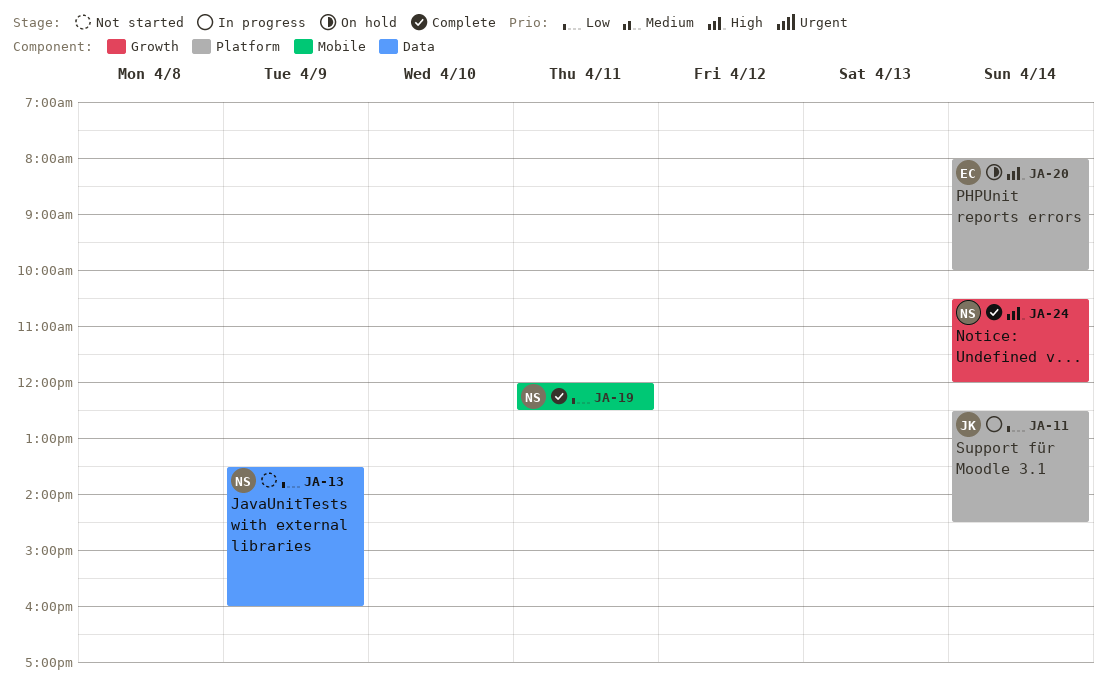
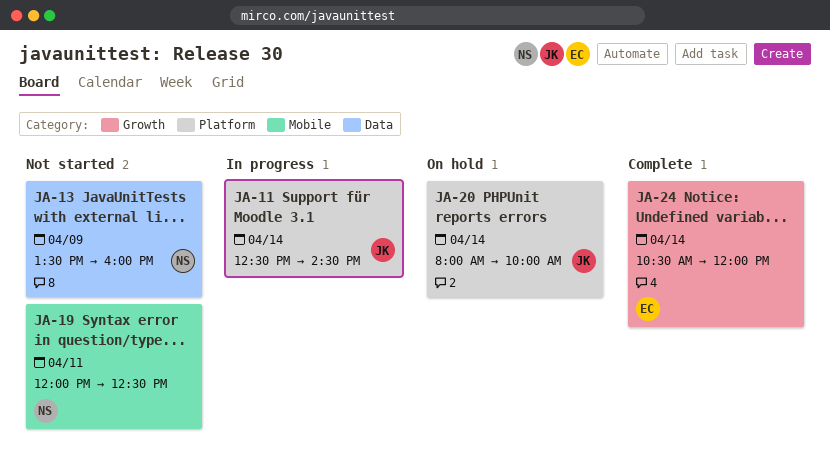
JA-19, status: Complete -> Not started
JA-20, owner: EC -> JK
JA-24, owner: NS -> EC

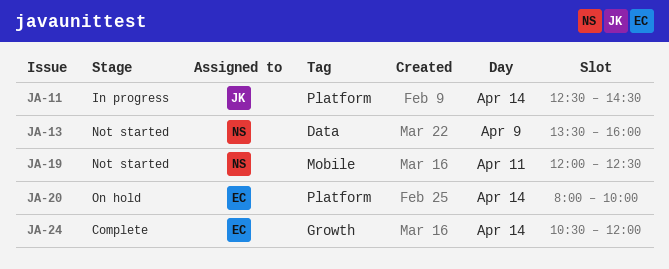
JA-20, owner: JK -> EC

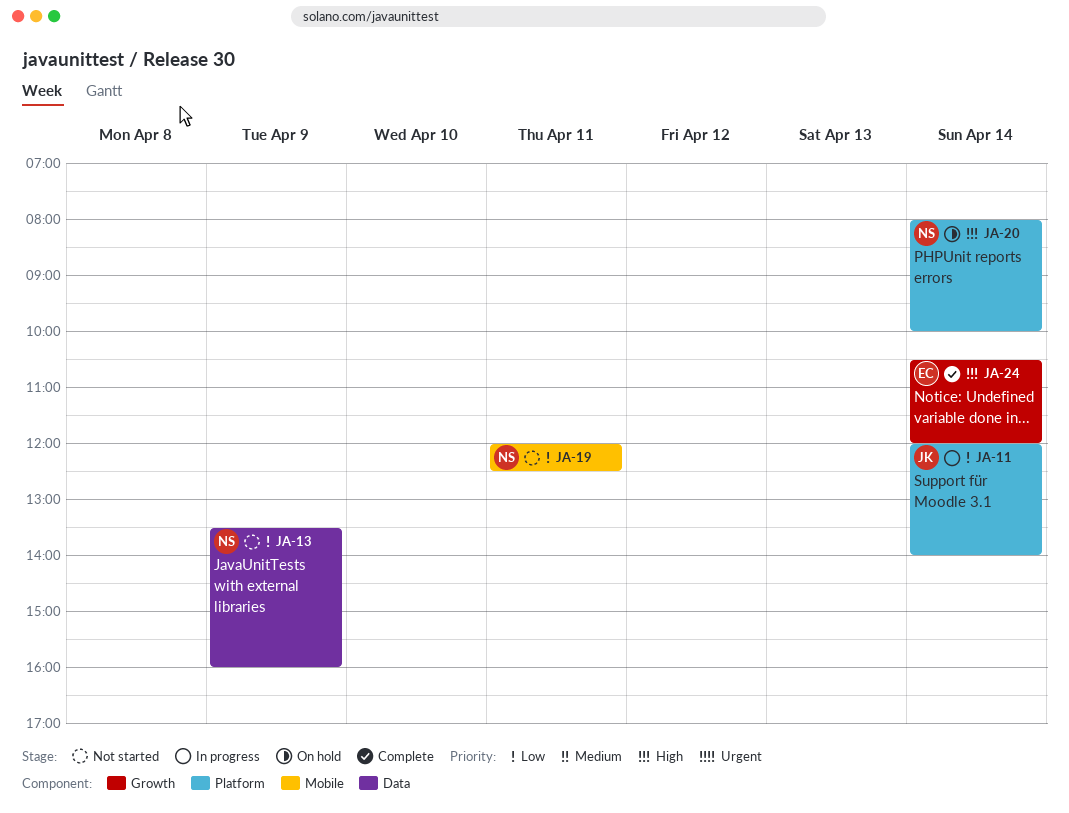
JA-11, begins: 12:30 -> 12:00
JA-11, ends: 14:30 -> 14:00
JA-20, owner: EC -> NS

